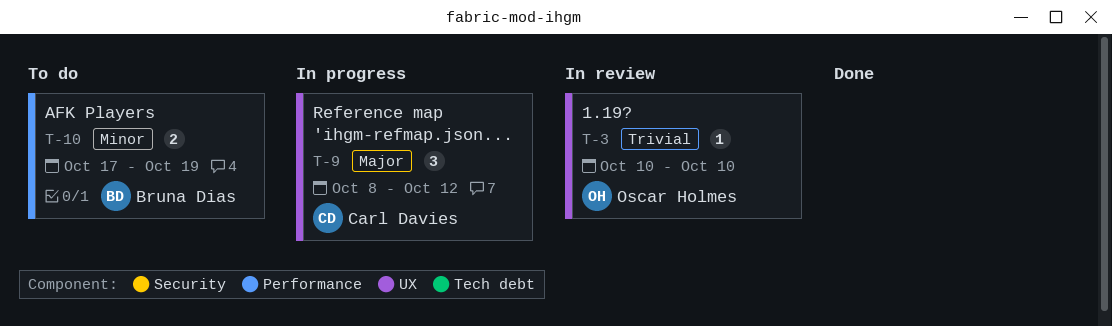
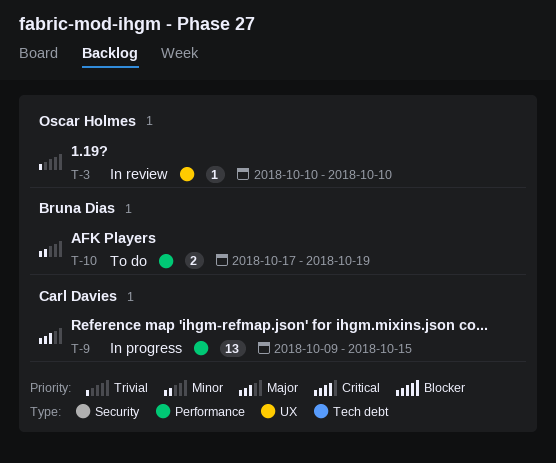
T-9, label: UX -> Performance
T-9, estimate: 3 -> 13
T-9, start: Oct 8 -> Oct 9
T-9, due: Oct 12 -> Oct 15

